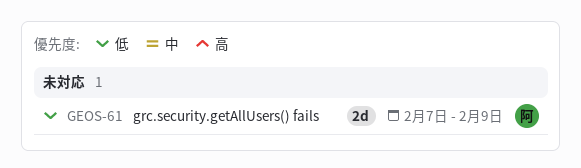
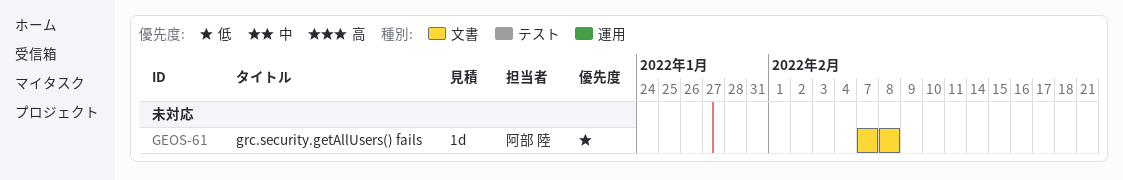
GEOS-61, estimate: 2d -> 1d
GEOS-61, due: Feb 9 -> Feb 8

